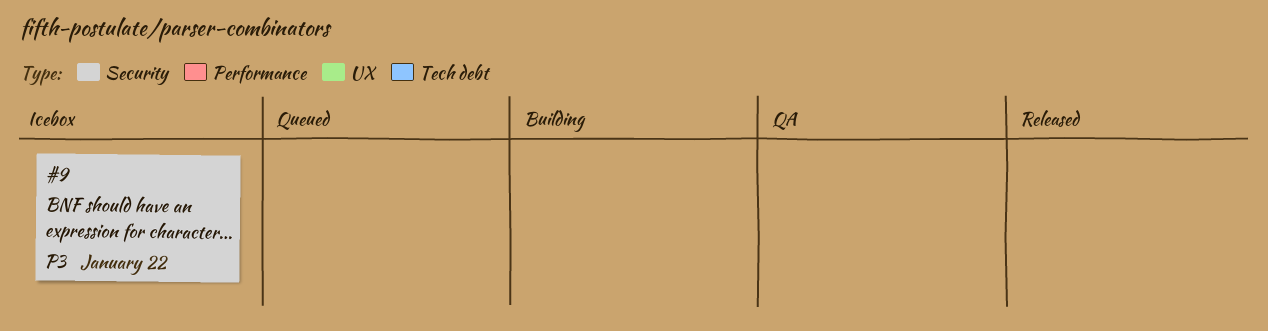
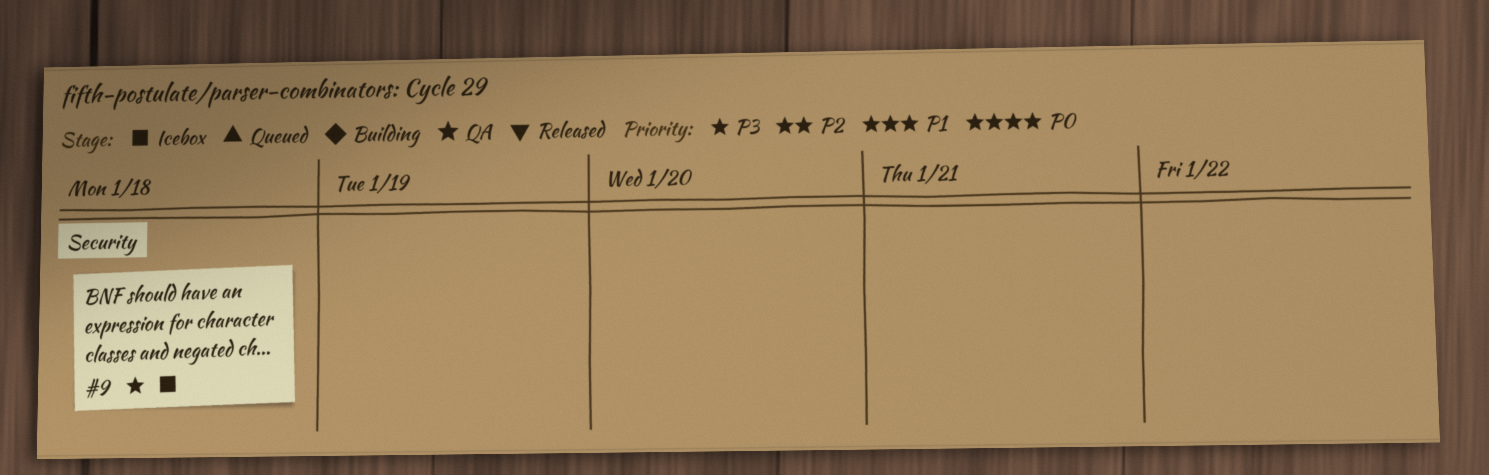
#9, due: Jan 22 -> Jan 18

